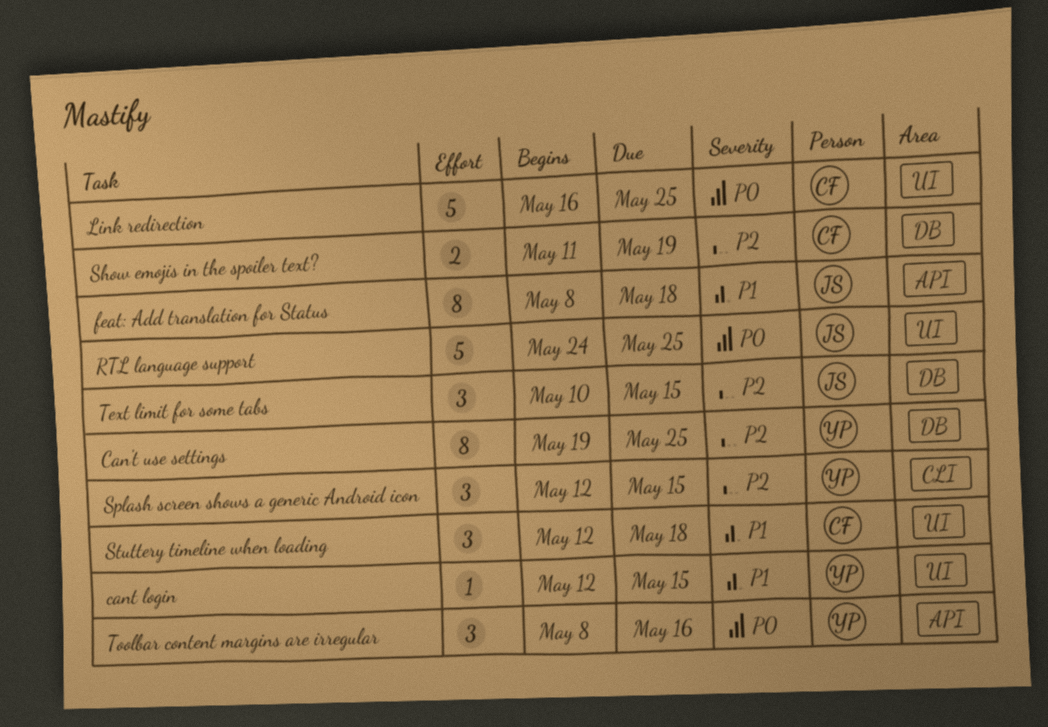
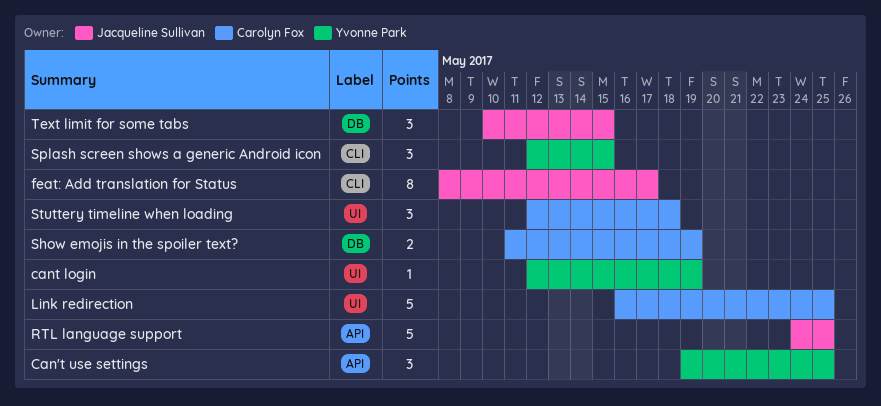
Can't use settings, label: DB -> API
Can't use settings, estimate: 8 -> 3
cant login, due: May 15 -> May 19
feat: Add translation for Status, label: API -> CLI
feat: Add translation for Status, due: May 18 -> May 17
RTL language support, label: UI -> API
Toolbar content margins are irregular: present -> none

